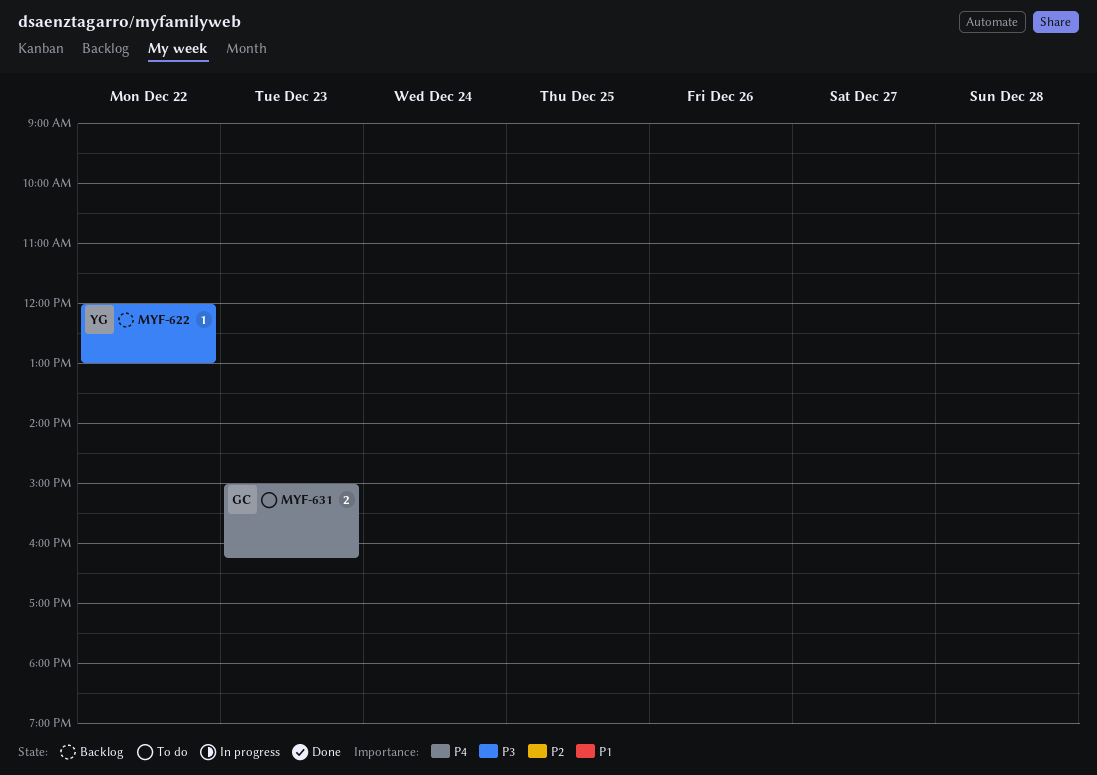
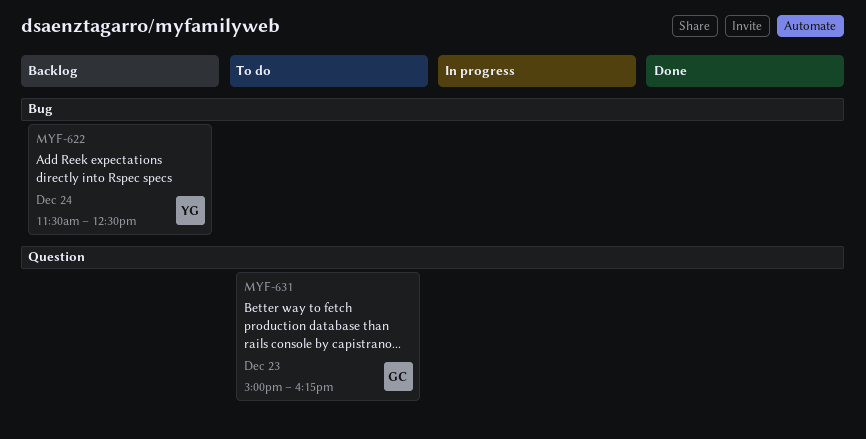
MYF-622, day: Dec 22 -> Dec 24
MYF-622, begins: 12:00 -> 11:30
MYF-622, ends: 13:00 -> 12:30

